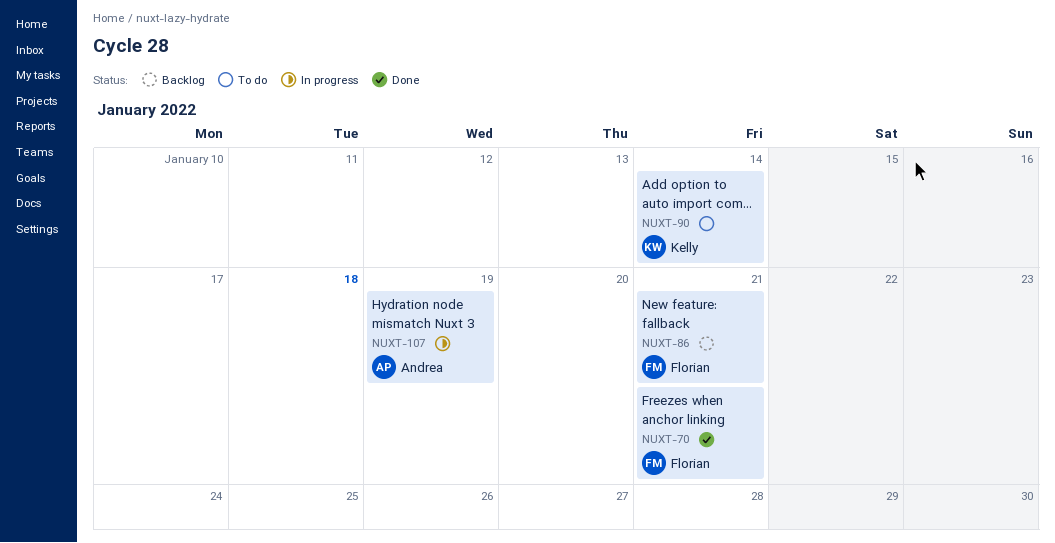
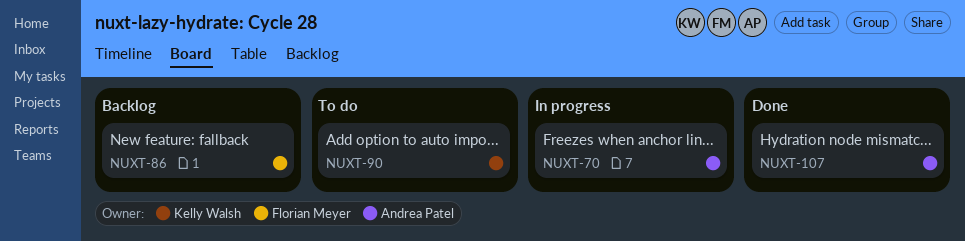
NUXT-70, status: Done -> In progress
NUXT-70, owner: Florian Meyer -> Andrea Patel
NUXT-107, status: In progress -> Done

